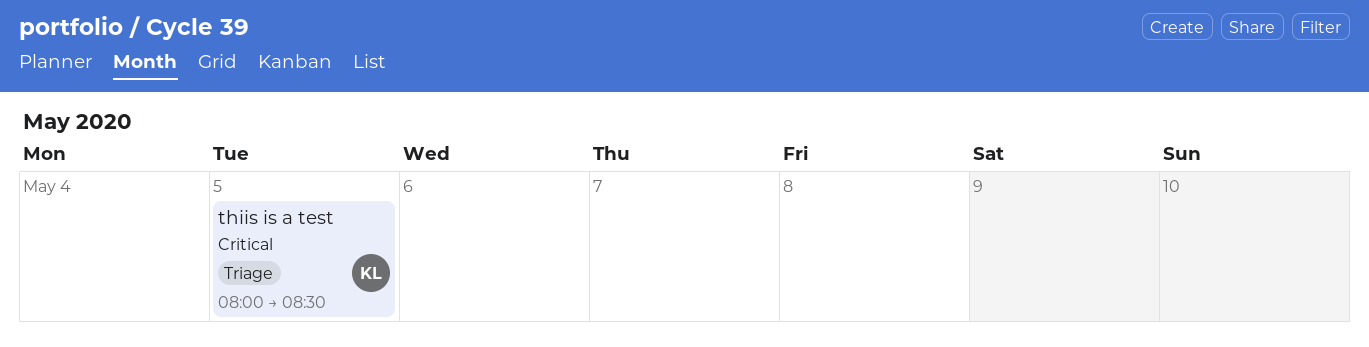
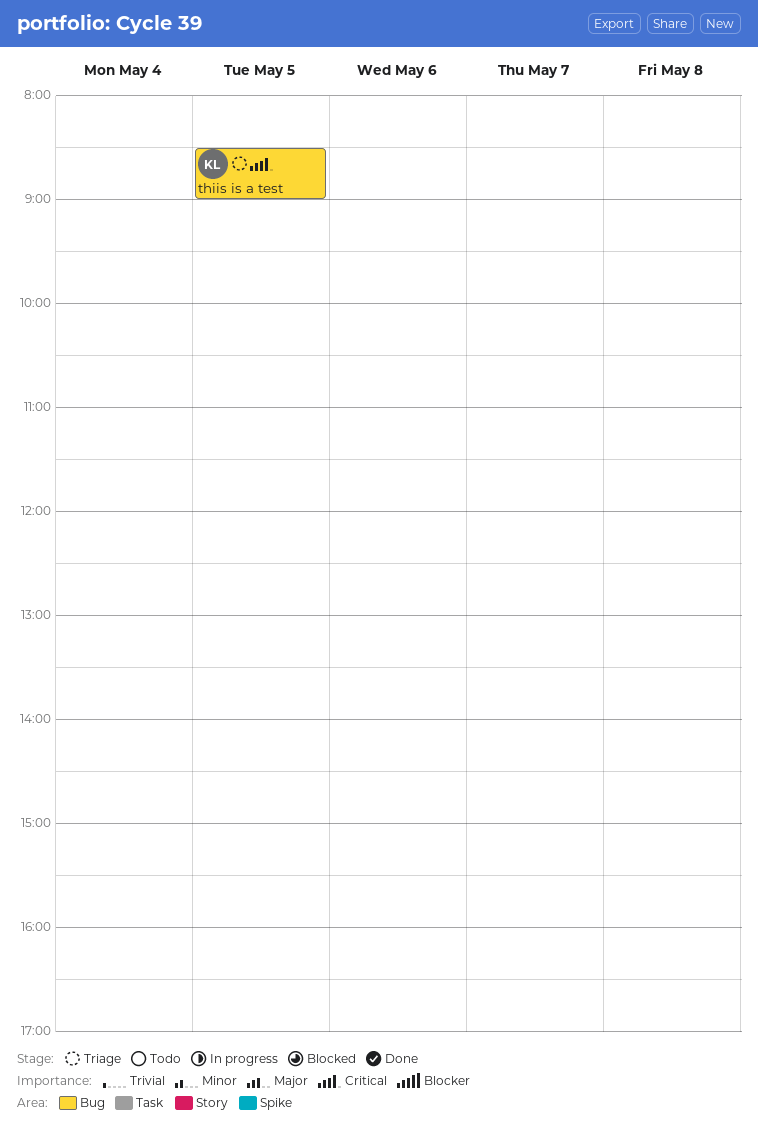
thiis is a test, begins: 08:00 -> 08:30
thiis is a test, ends: 08:30 -> 09:00

